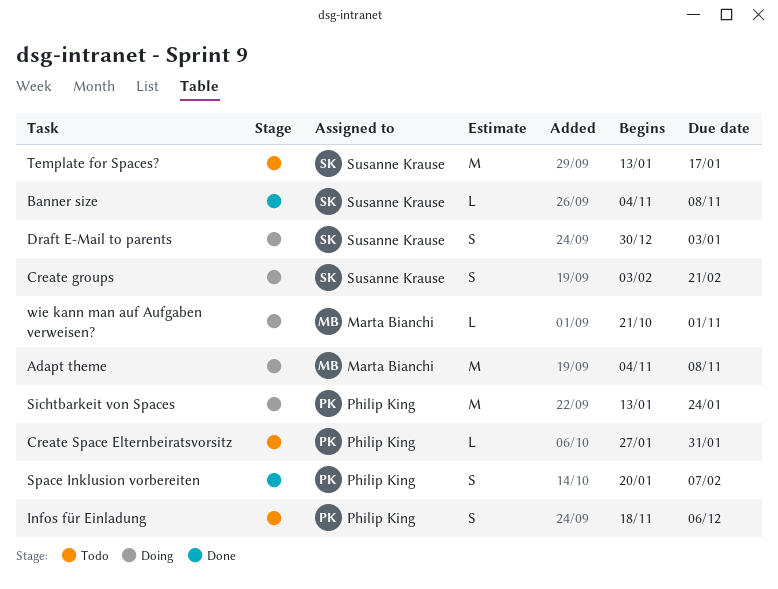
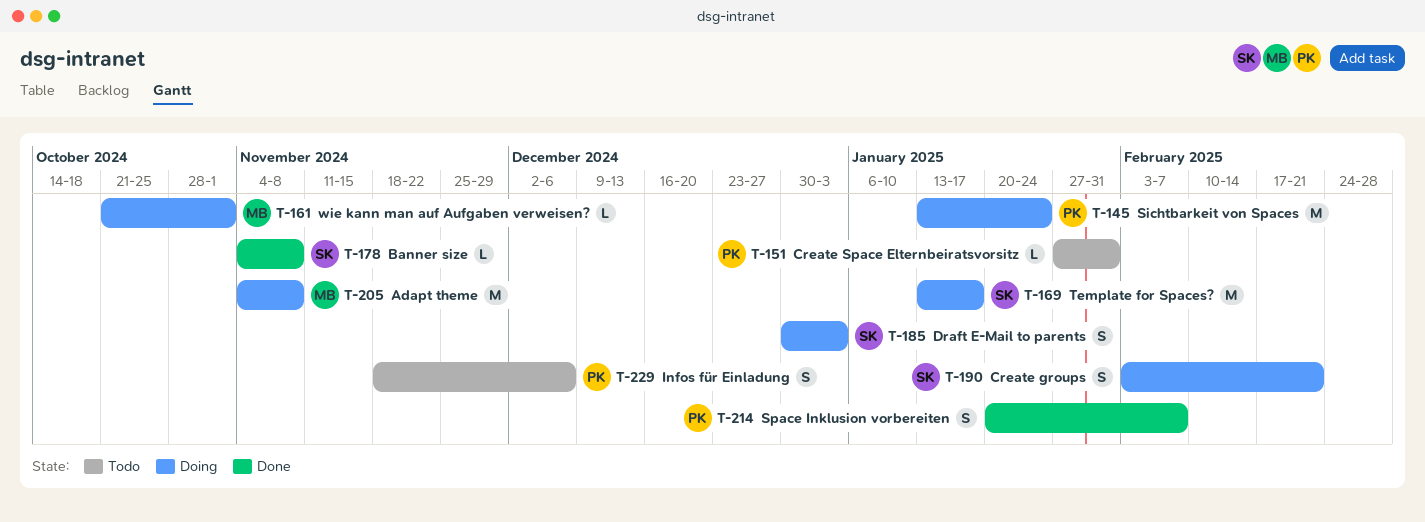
Template for Spaces?, status: Todo -> Doing

